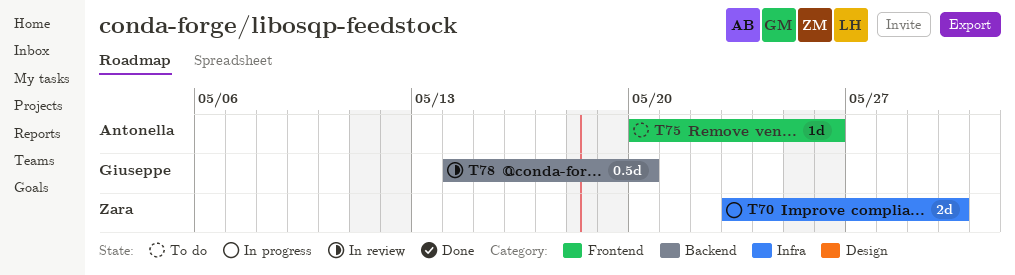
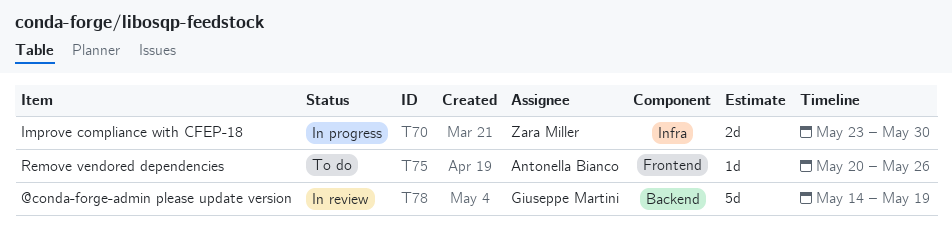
T78, estimate: 0.5d -> 5d
T78, due: May 20 -> May 19

